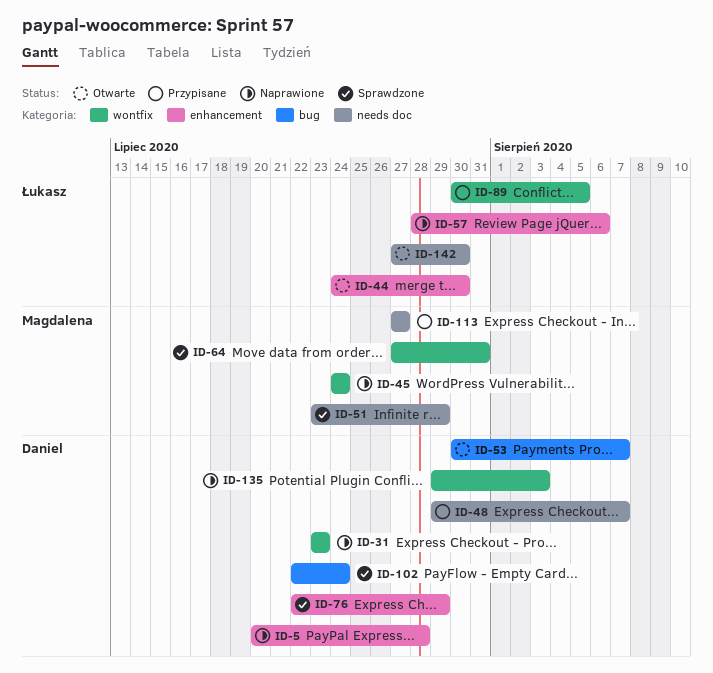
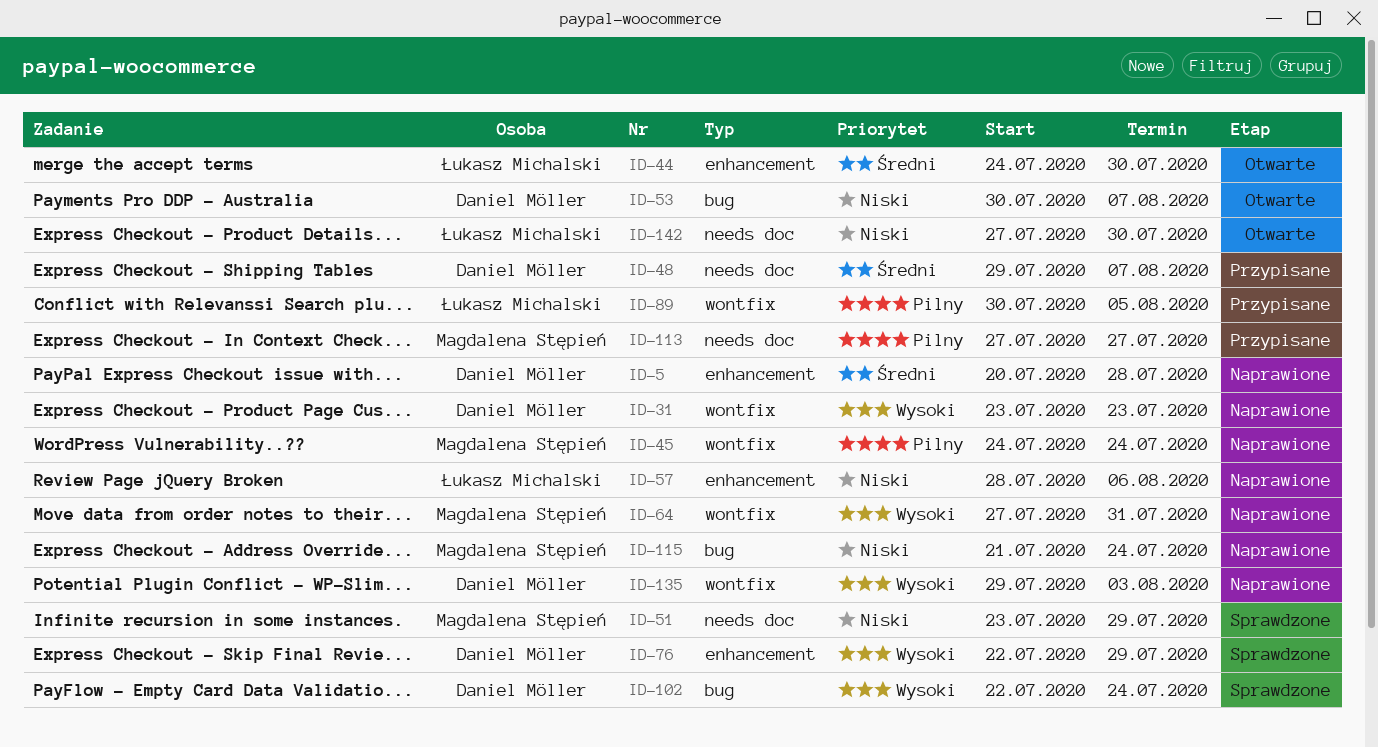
ID-64, status: Sprawdzone -> Naprawione
ID-115: none -> present

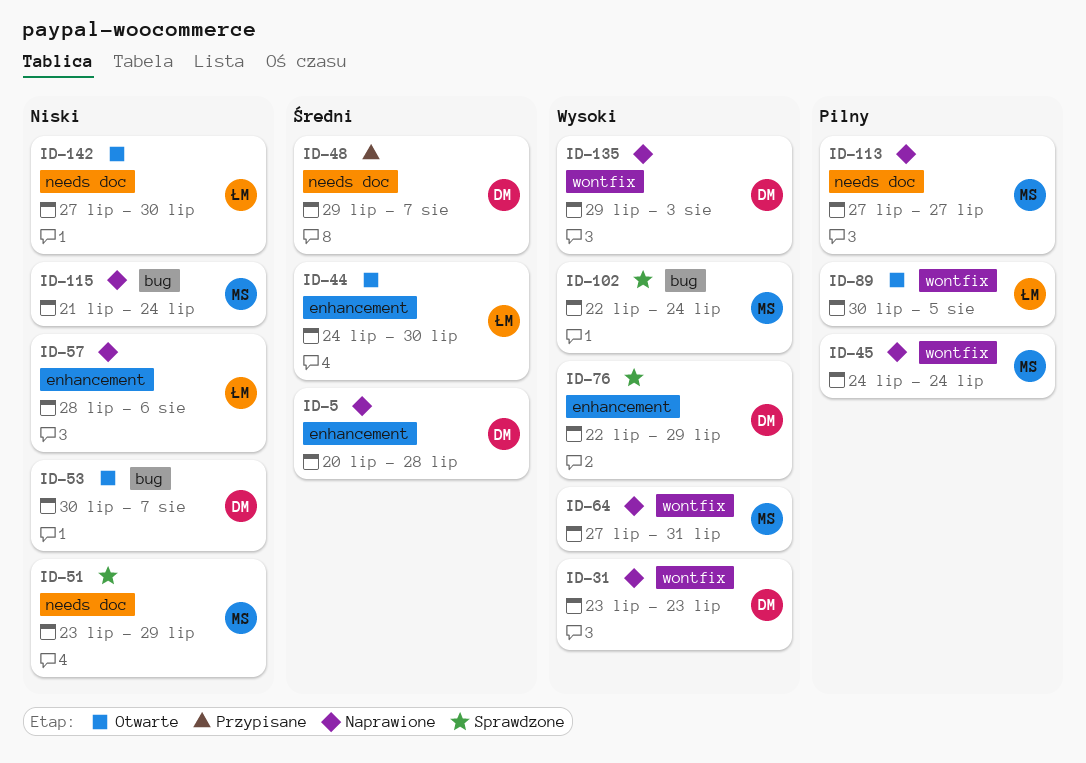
ID-89, status: Przypisane -> Otwarte
ID-102, owner: Daniel Möller -> Magdalena Stępień
ID-113, status: Przypisane -> Naprawione

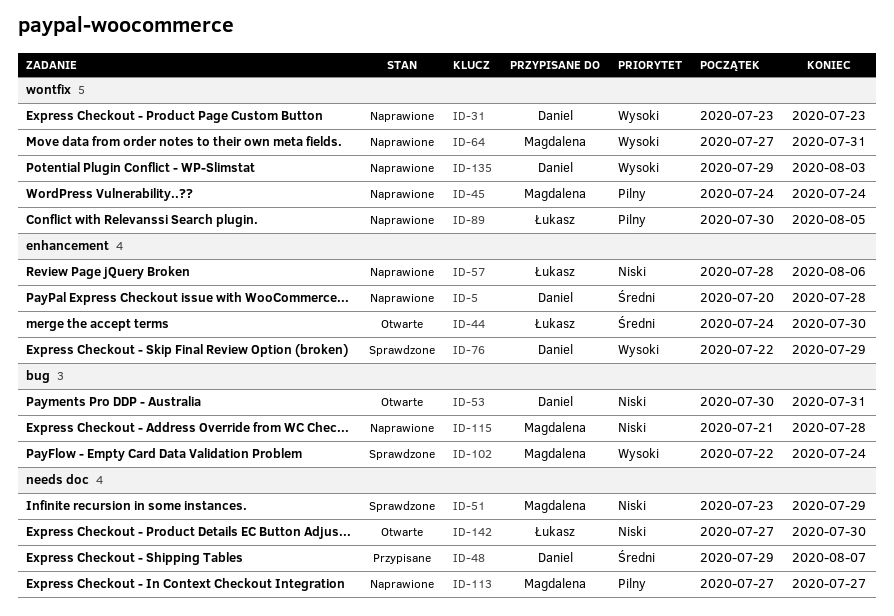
ID-53, due: Aug 7 -> Jul 31
ID-89, status: Otwarte -> Naprawione
ID-115, due: Jul 24 -> Jul 28

